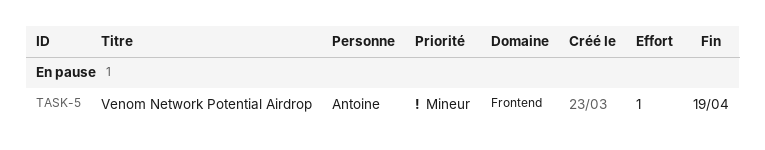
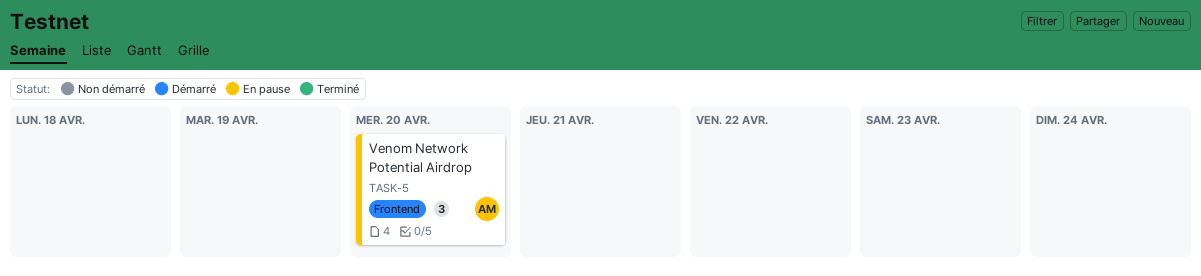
TASK-5, estimate: 1 -> 3
TASK-5, due: Apr 19 -> Apr 20

